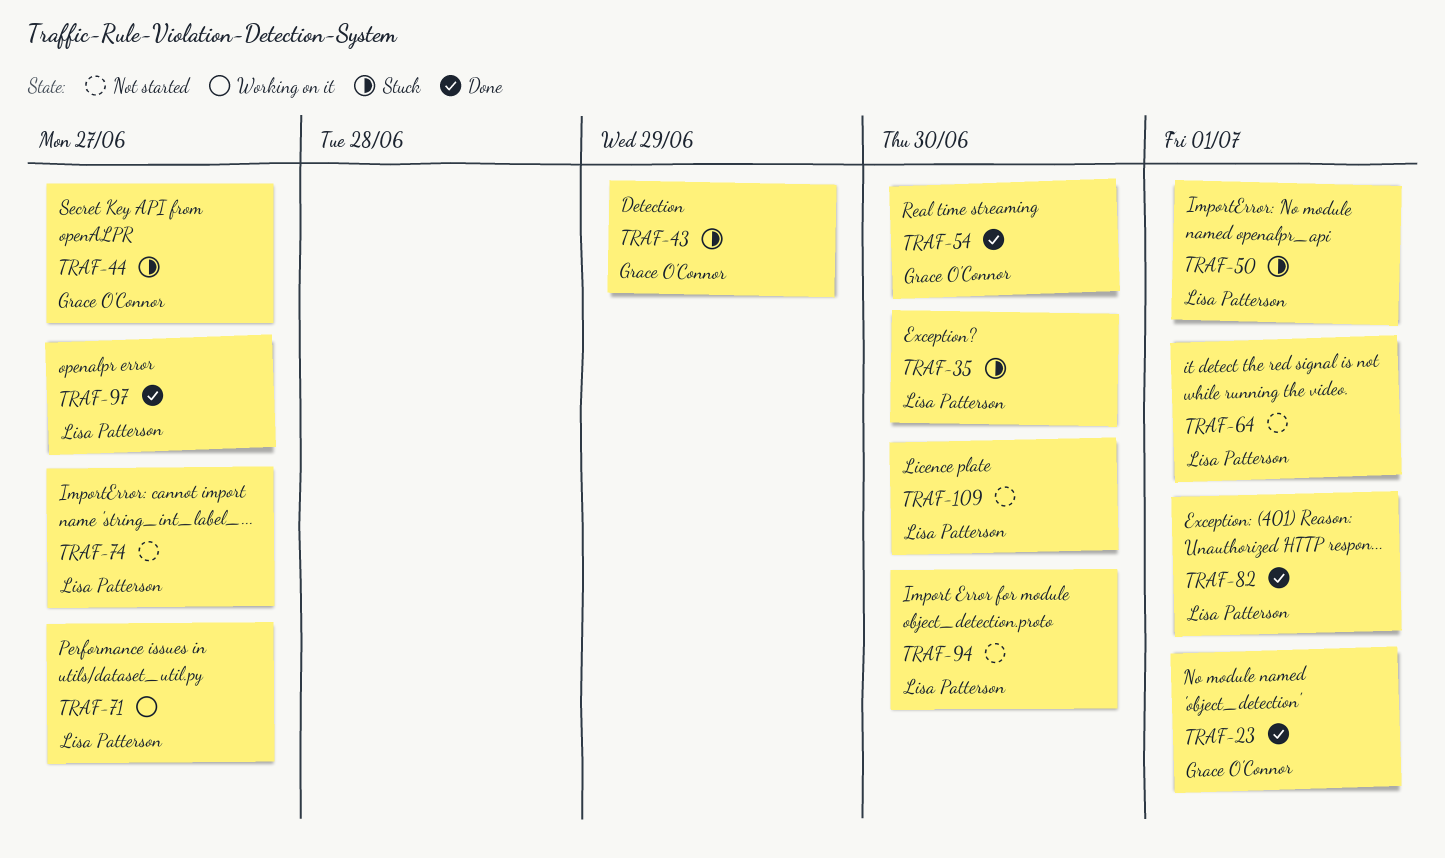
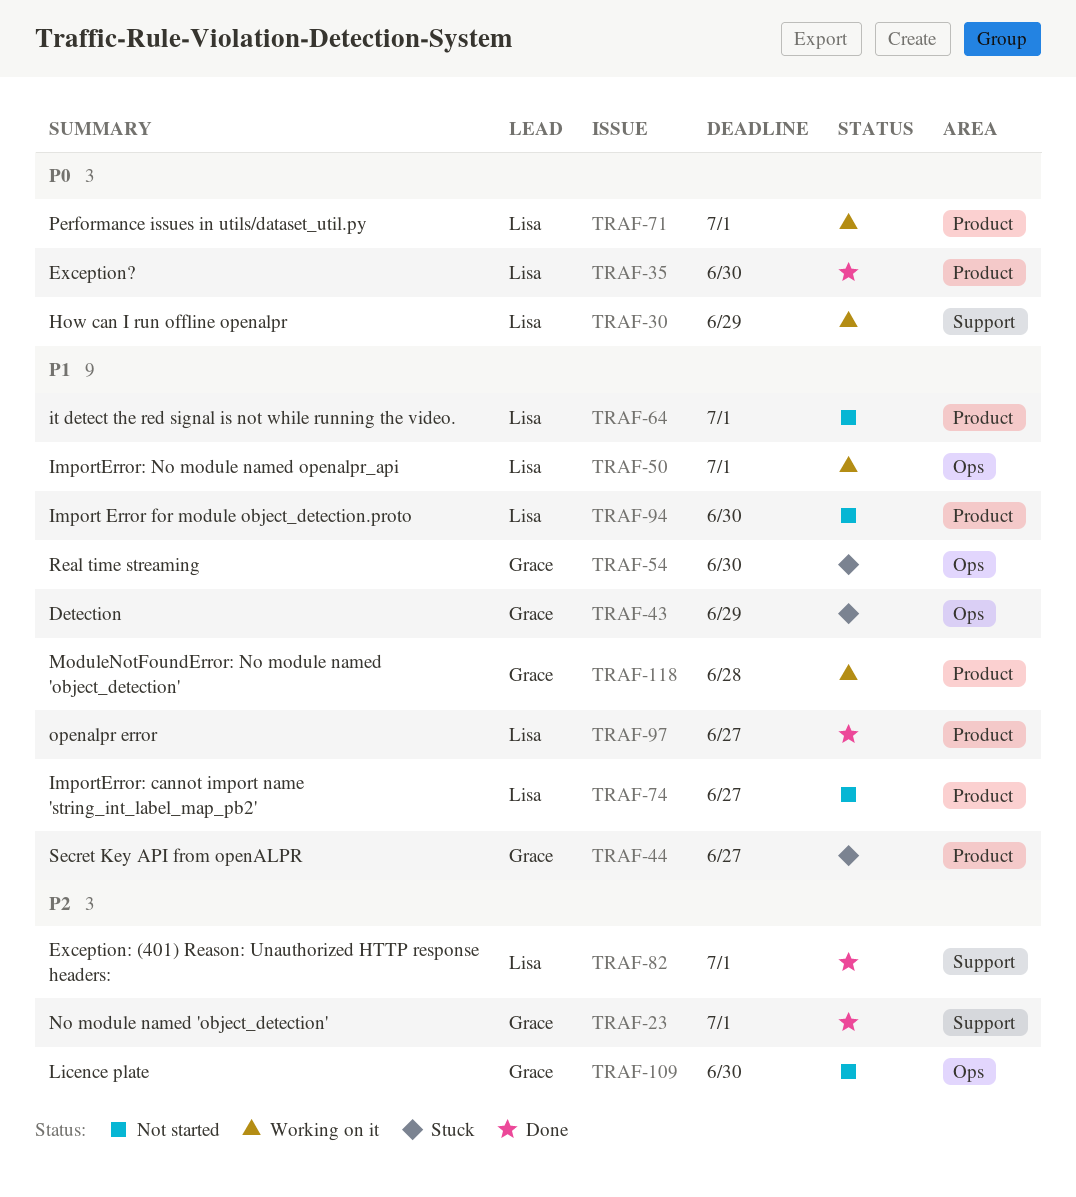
TRAF-30: none -> present
TRAF-35, status: Stuck -> Done
TRAF-50, status: Stuck -> Working on it
TRAF-54, status: Done -> Stuck
TRAF-71, due: Jun 27 -> Jul 1
TRAF-109, owner: Lisa Patterson -> Grace O'Connor
TRAF-118: none -> present

